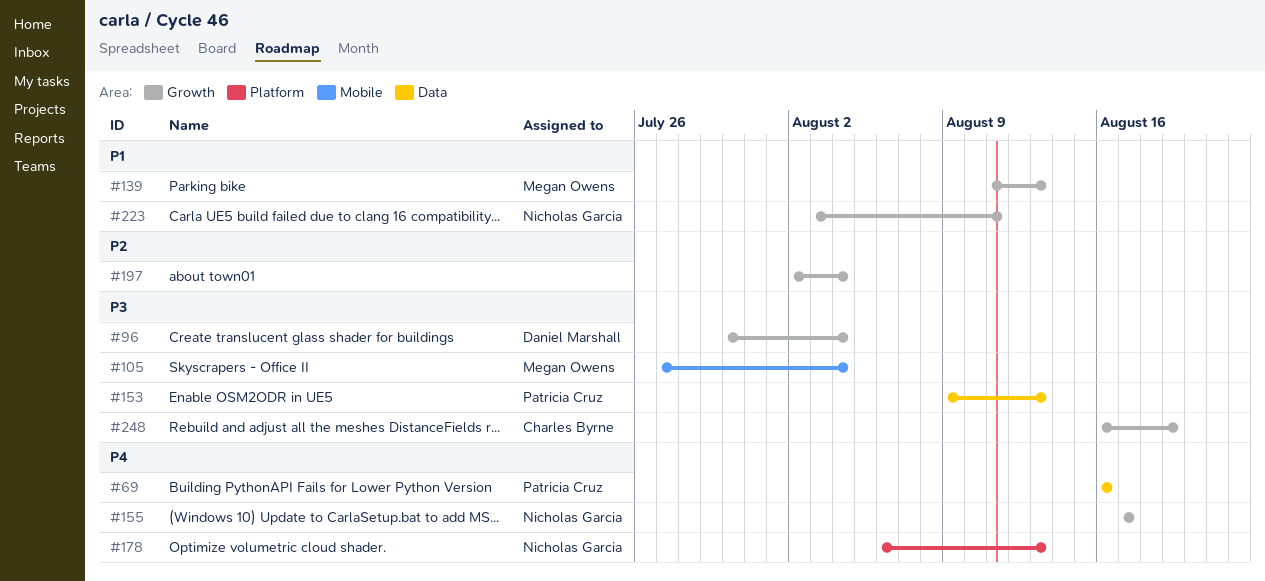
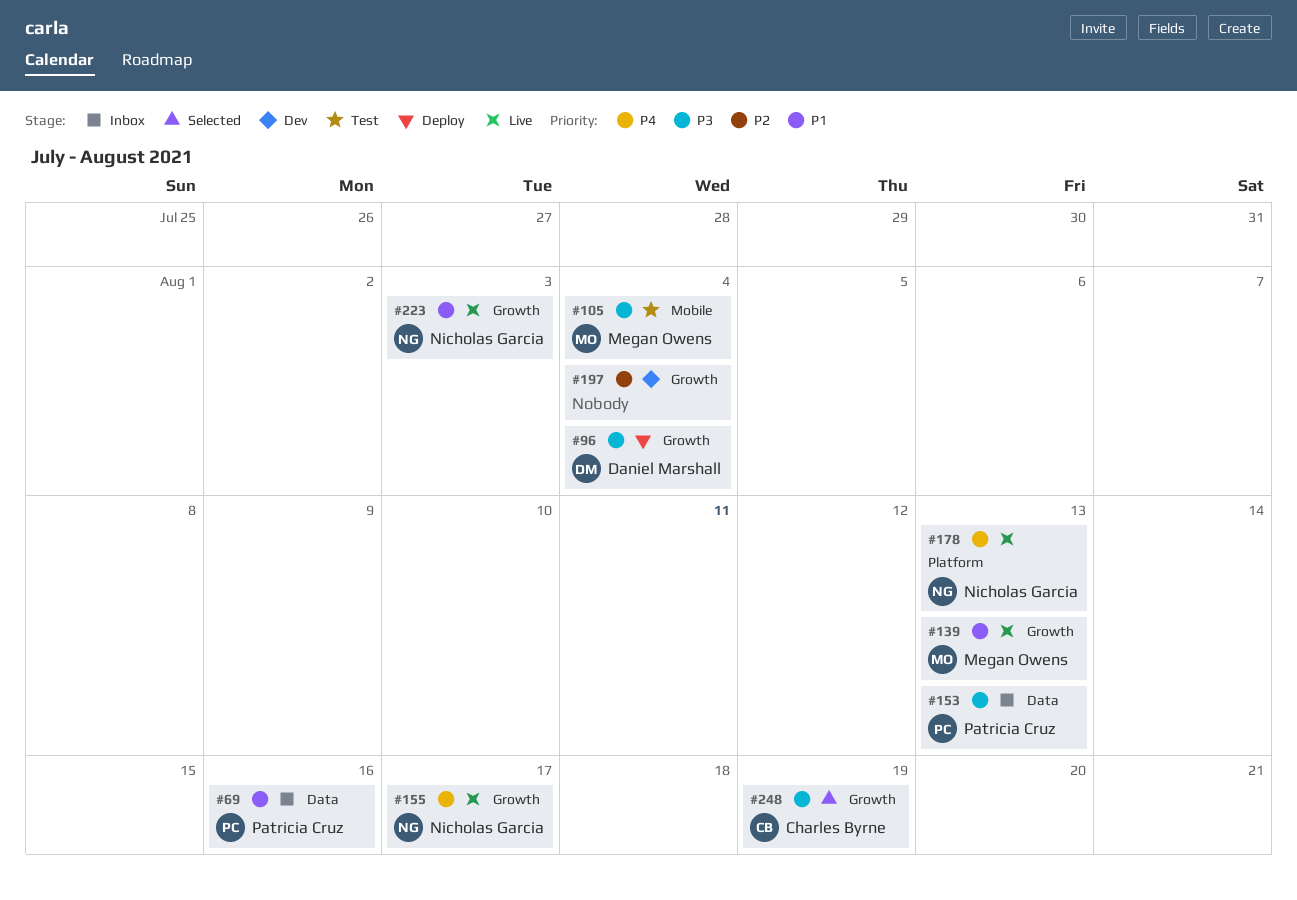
#69, priority: P4 -> P1
#223, due: Aug 11 -> Aug 3

